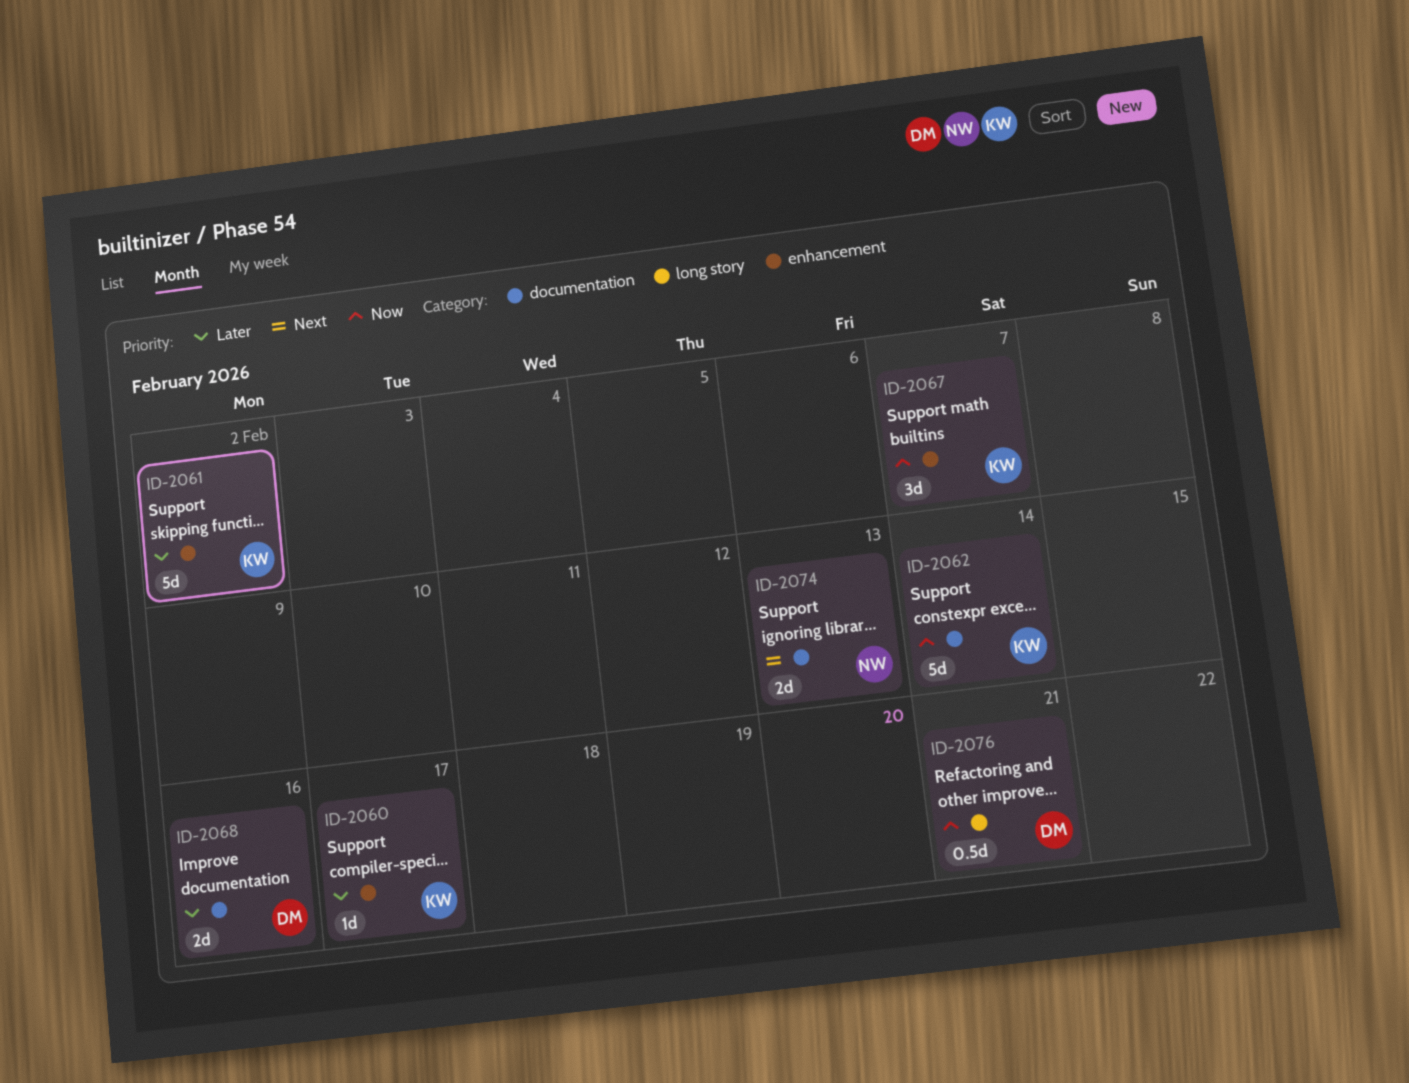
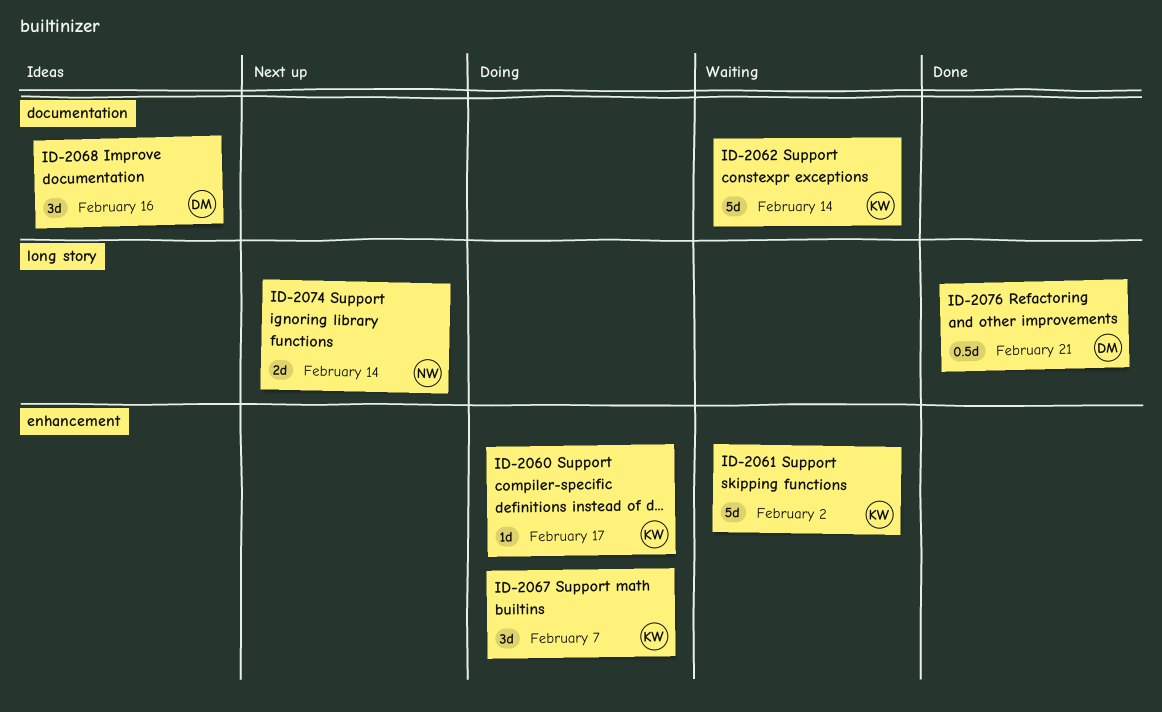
ID-2068, estimate: 2d -> 3d
ID-2074, label: documentation -> long story
ID-2074, due: Feb 13 -> Feb 14

